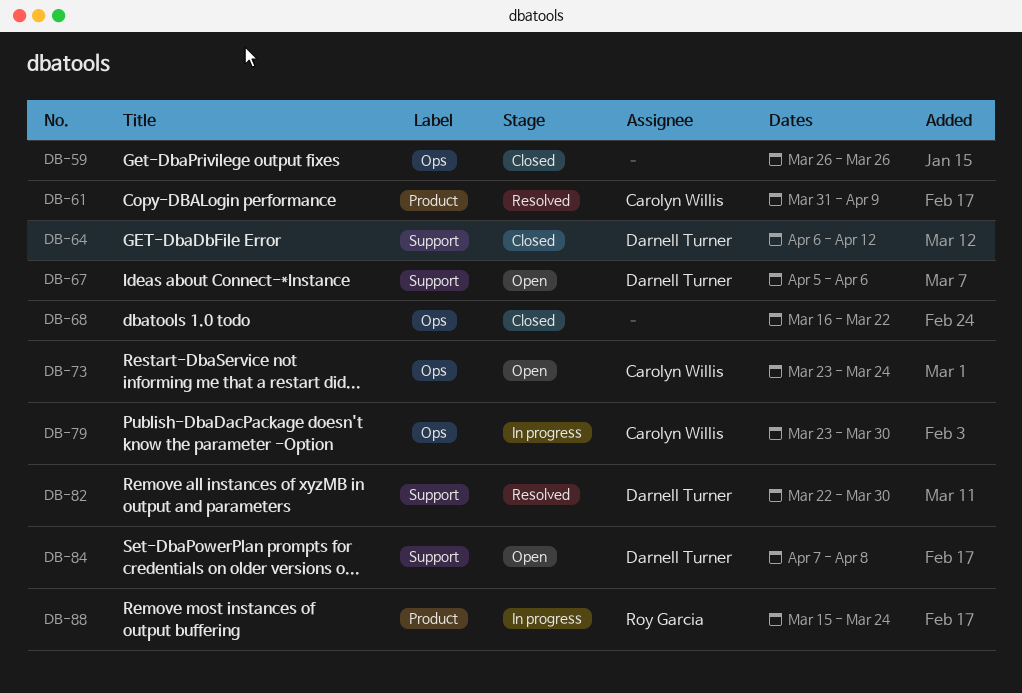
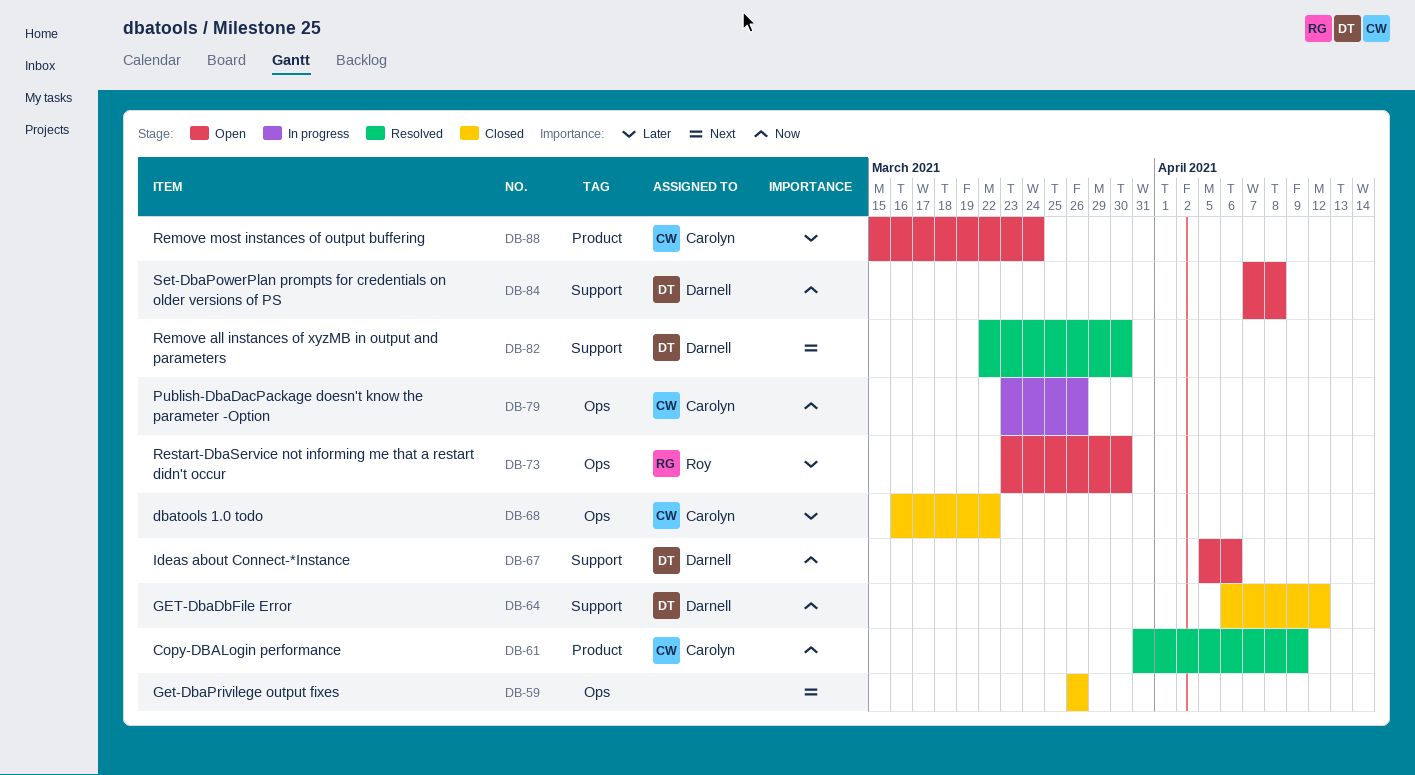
DB-68, owner: none -> Carolyn Willis
DB-73, owner: Carolyn Willis -> Roy Garcia
DB-73, due: Mar 24 -> Mar 30
DB-79, due: Mar 30 -> Mar 26
DB-88, status: In progress -> Open
DB-88, owner: Roy Garcia -> Carolyn Willis

